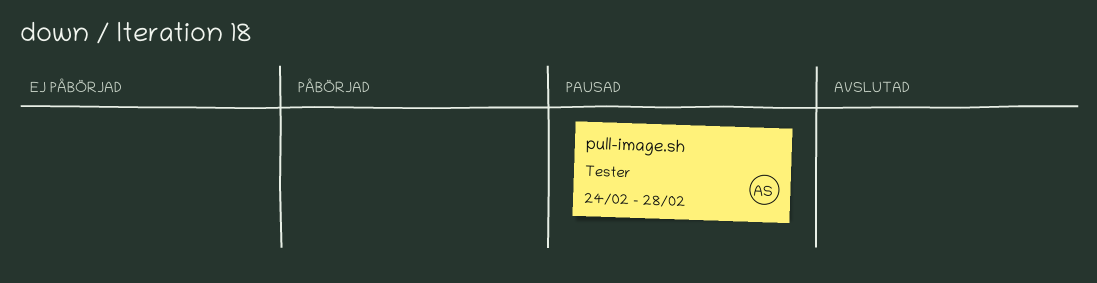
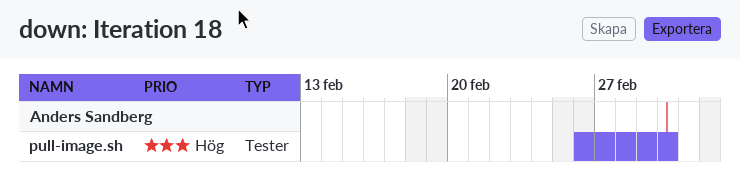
pull-image.sh, start: Feb 24 -> Feb 26
pull-image.sh, due: Feb 28 -> Mar 2

